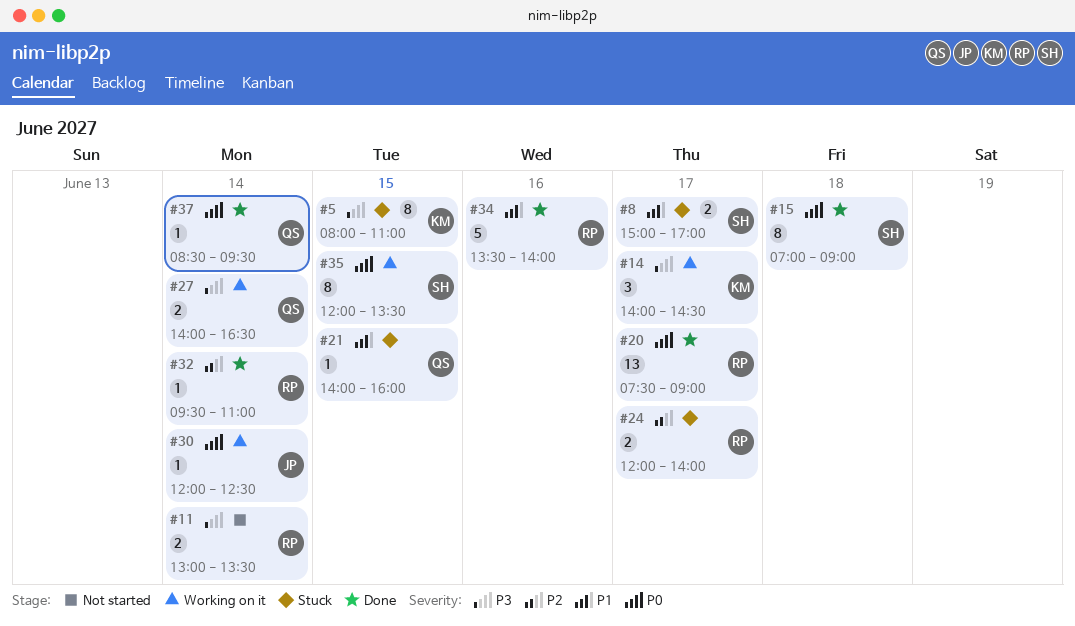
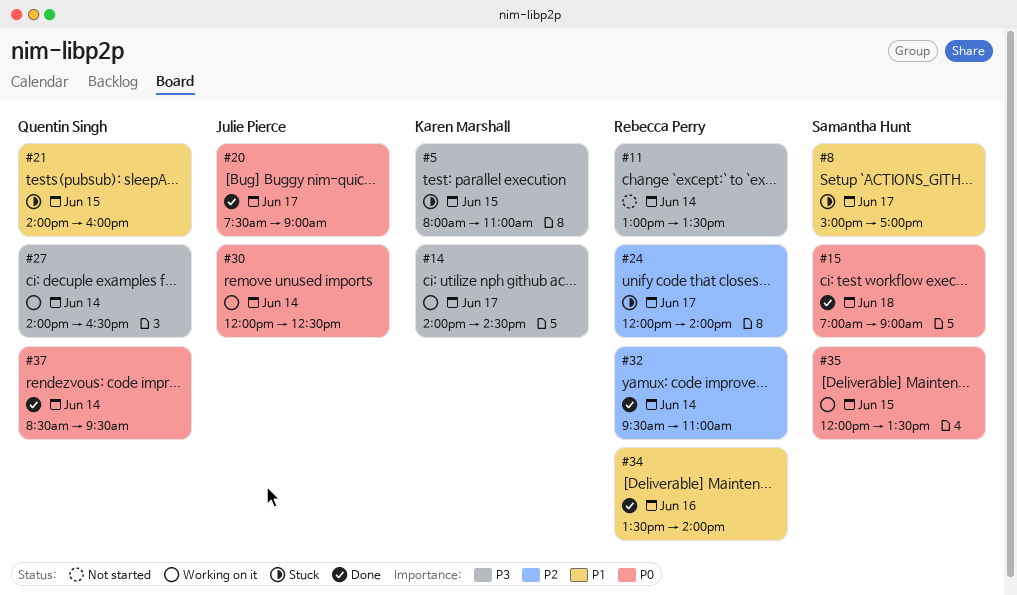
#20, owner: Rebecca Perry -> Julie Pierce

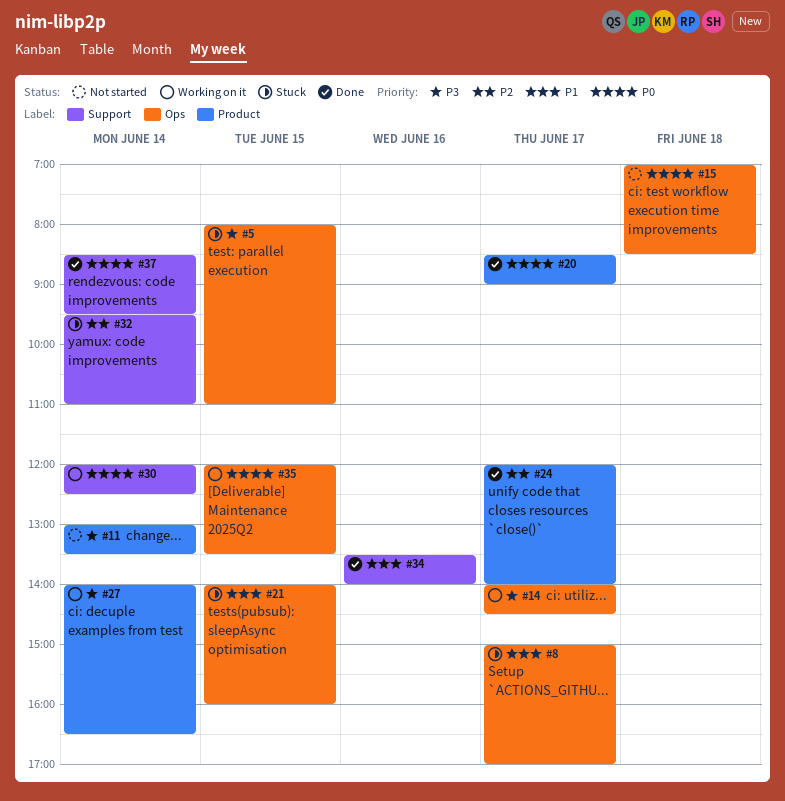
#15, status: Done -> Not started
#15, ends: 09:00 -> 08:30
#20, begins: 07:30 -> 08:30
#24, status: Stuck -> Done
#32, status: Done -> Stuck

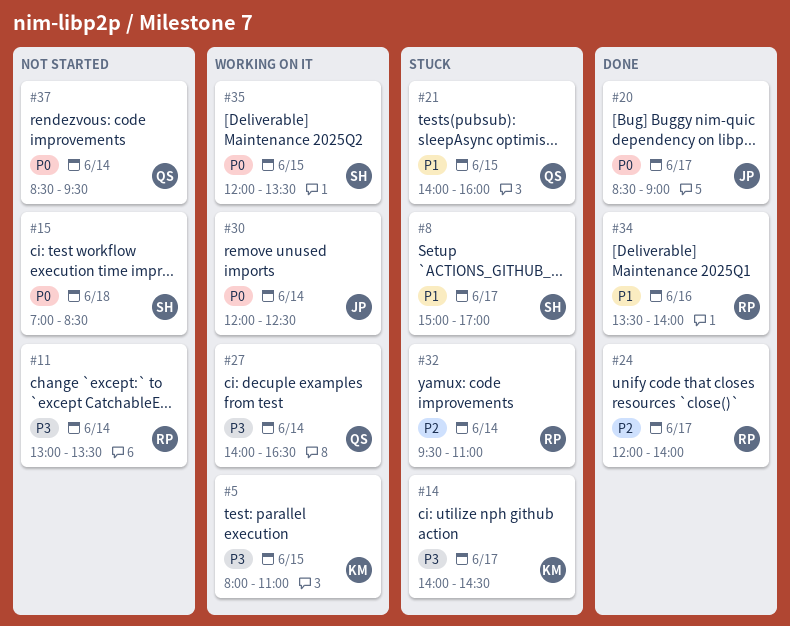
#5, status: Stuck -> Working on it
#14, status: Working on it -> Stuck
#37, status: Done -> Not started

